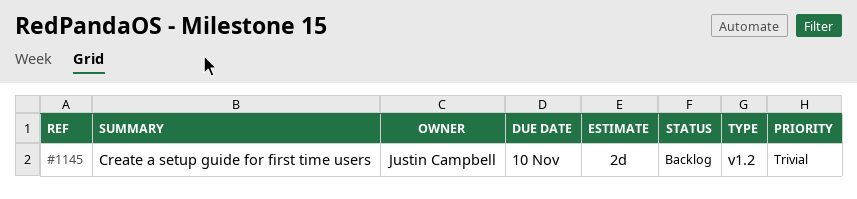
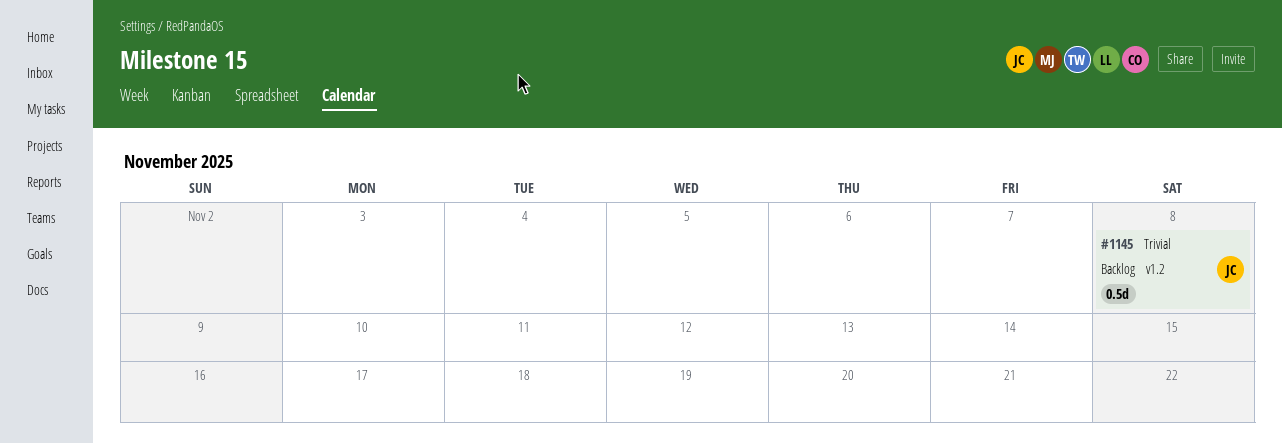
#1145, estimate: 2d -> 0.5d
#1145, due: Nov 10 -> Nov 8

